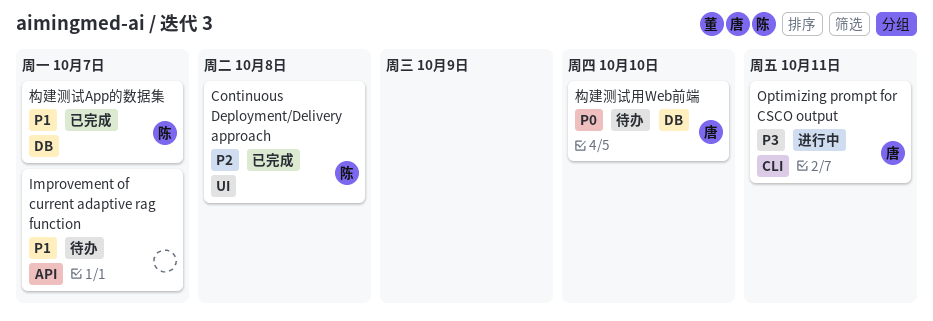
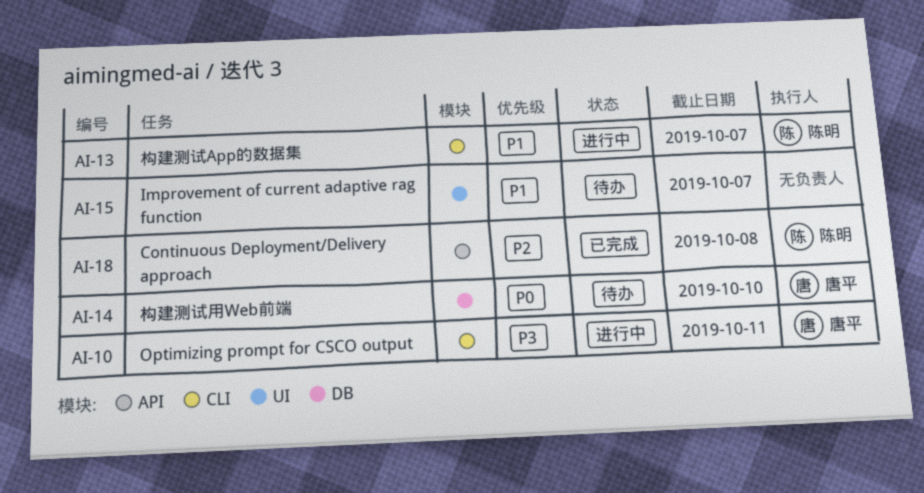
Continuous Deployment/Delivery approach, label: UI -> API
Improvement of current adaptive rag function, label: API -> UI
构建测试App的数据集, status: 已完成 -> 进行中
构建测试App的数据集, label: DB -> CLI

